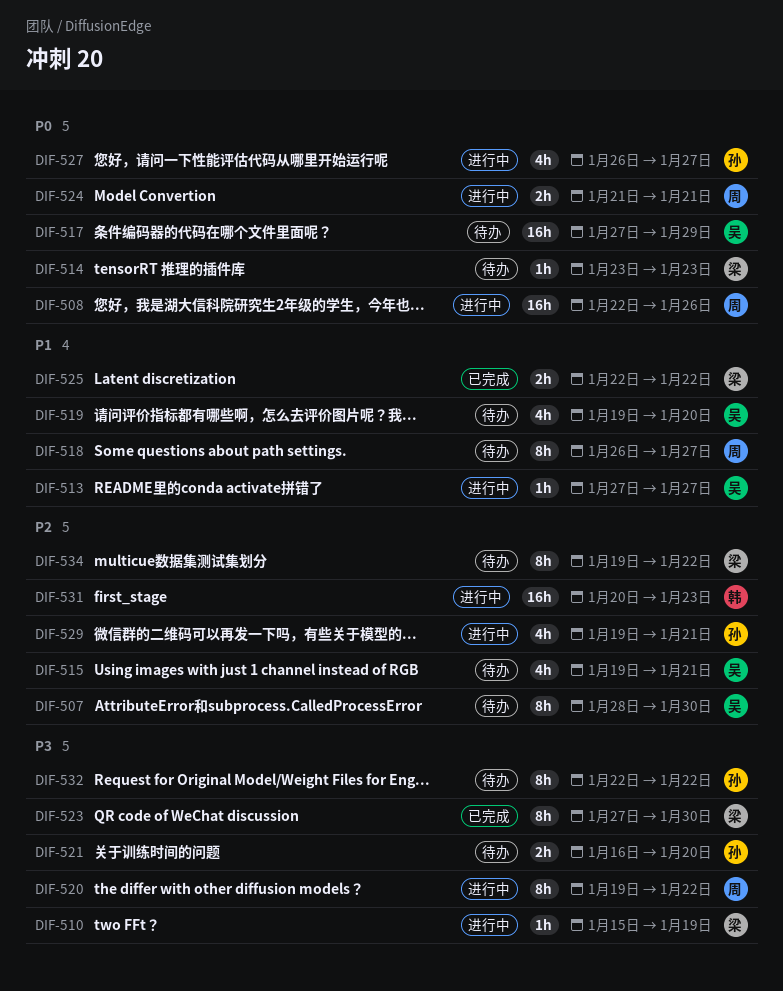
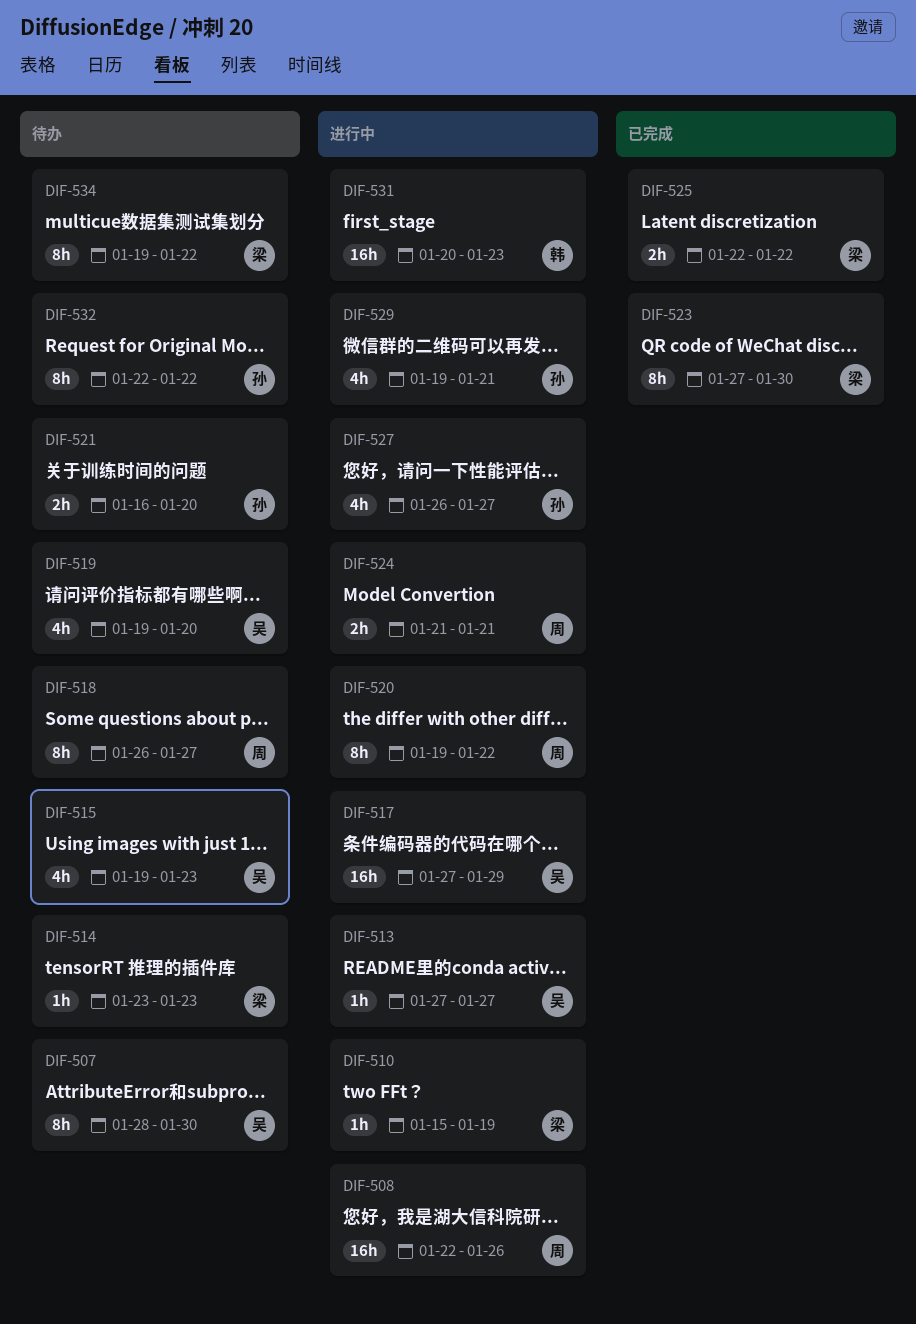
DIF-515, due: Jan 21 -> Jan 23
DIF-517, status: 待办 -> 进行中

